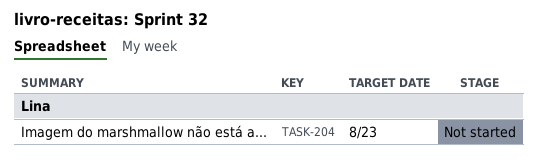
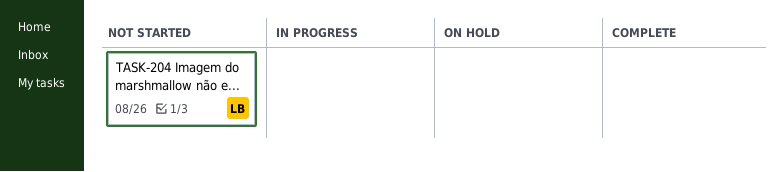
TASK-204, due: Aug 23 -> Aug 26

